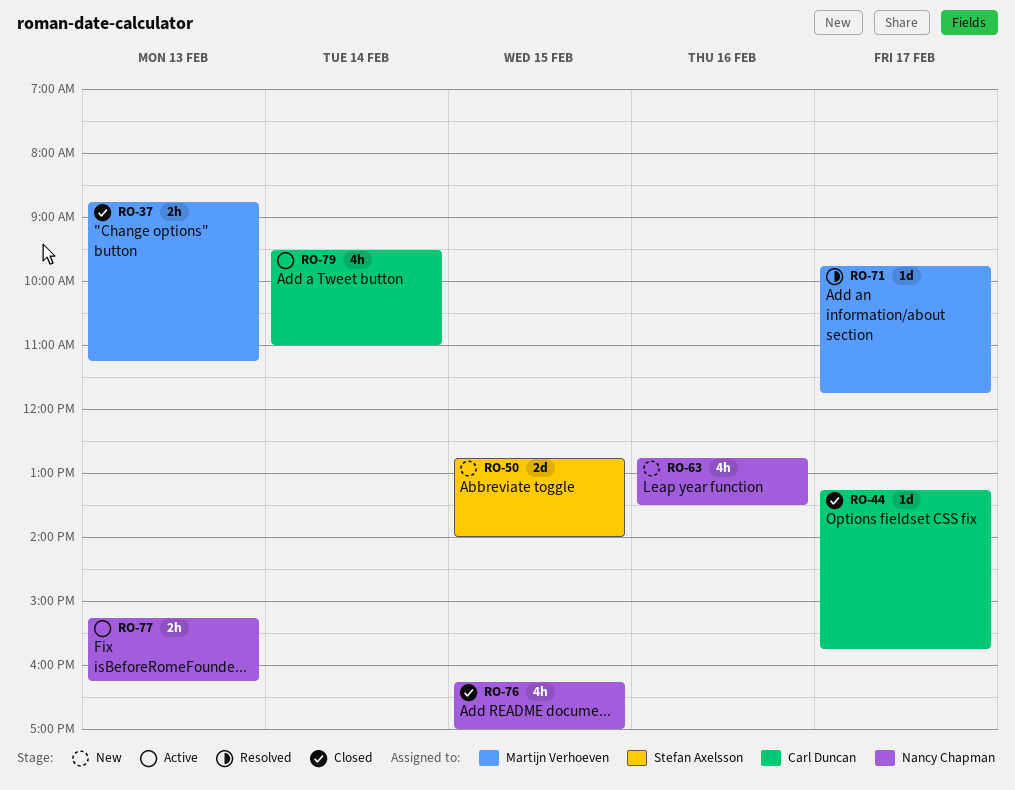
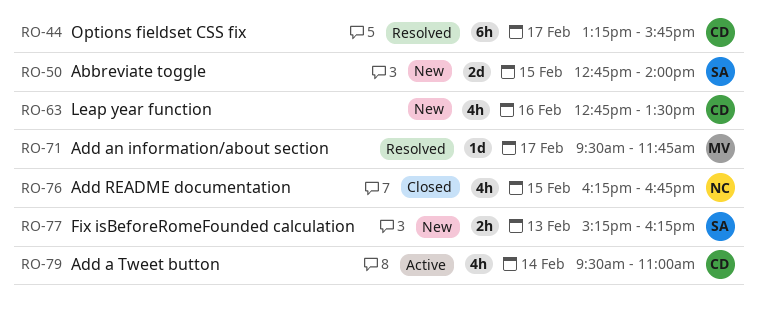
RO-37: present -> none
RO-44, status: Closed -> Resolved
RO-44, estimate: 1d -> 6h
RO-63, owner: Nancy Chapman -> Carl Duncan
RO-71, begins: 09:45 -> 09:30
RO-76, ends: 17:00 -> 16:45
RO-77, status: Active -> New
RO-77, owner: Nancy Chapman -> Stefan Axelsson

